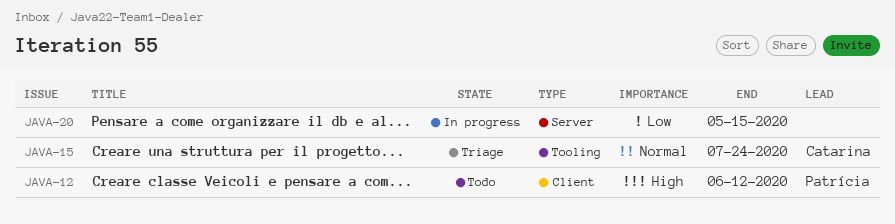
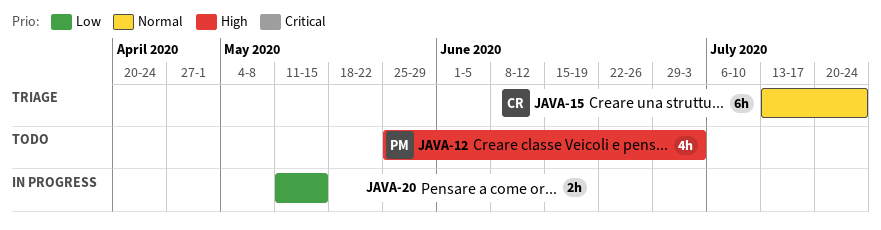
JAVA-12, due: Jun 12 -> Jul 3

